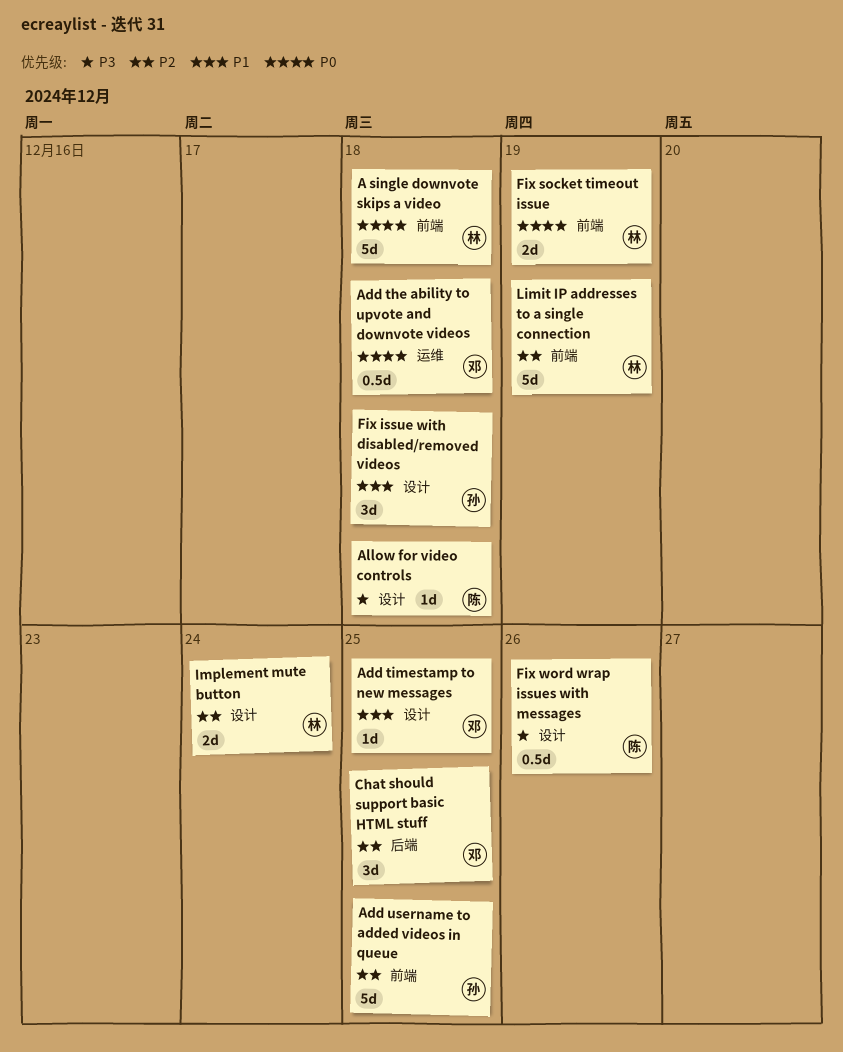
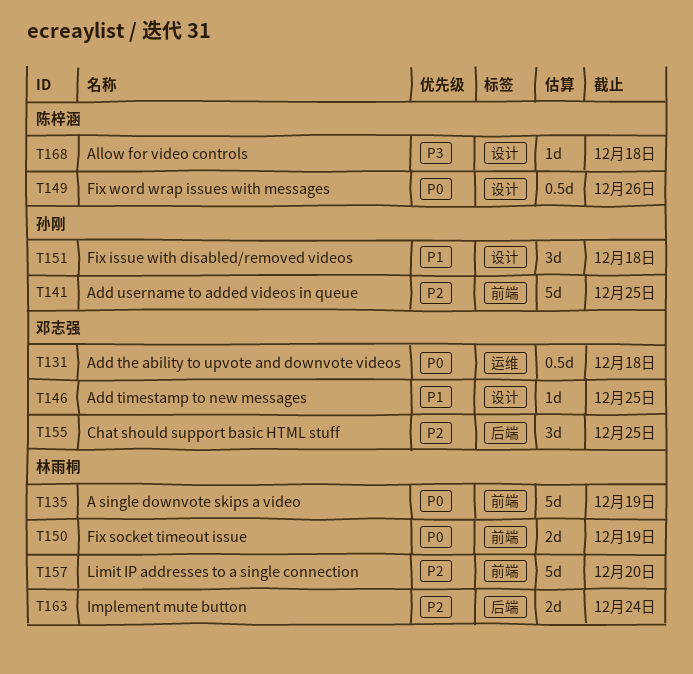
A single downvote skips a video, due: Dec 18 -> Dec 19
Fix word wrap issues with messages, priority: P3 -> P0
Implement mute button, label: 设计 -> 后端
Limit IP addresses to a single connection, due: Dec 19 -> Dec 20

